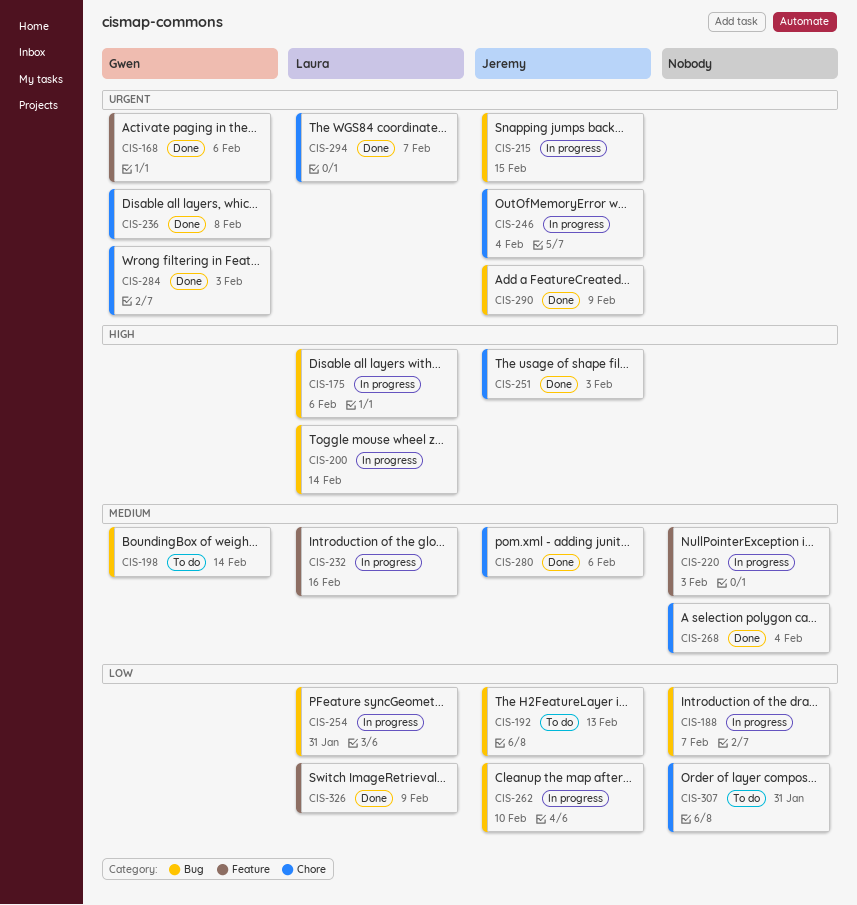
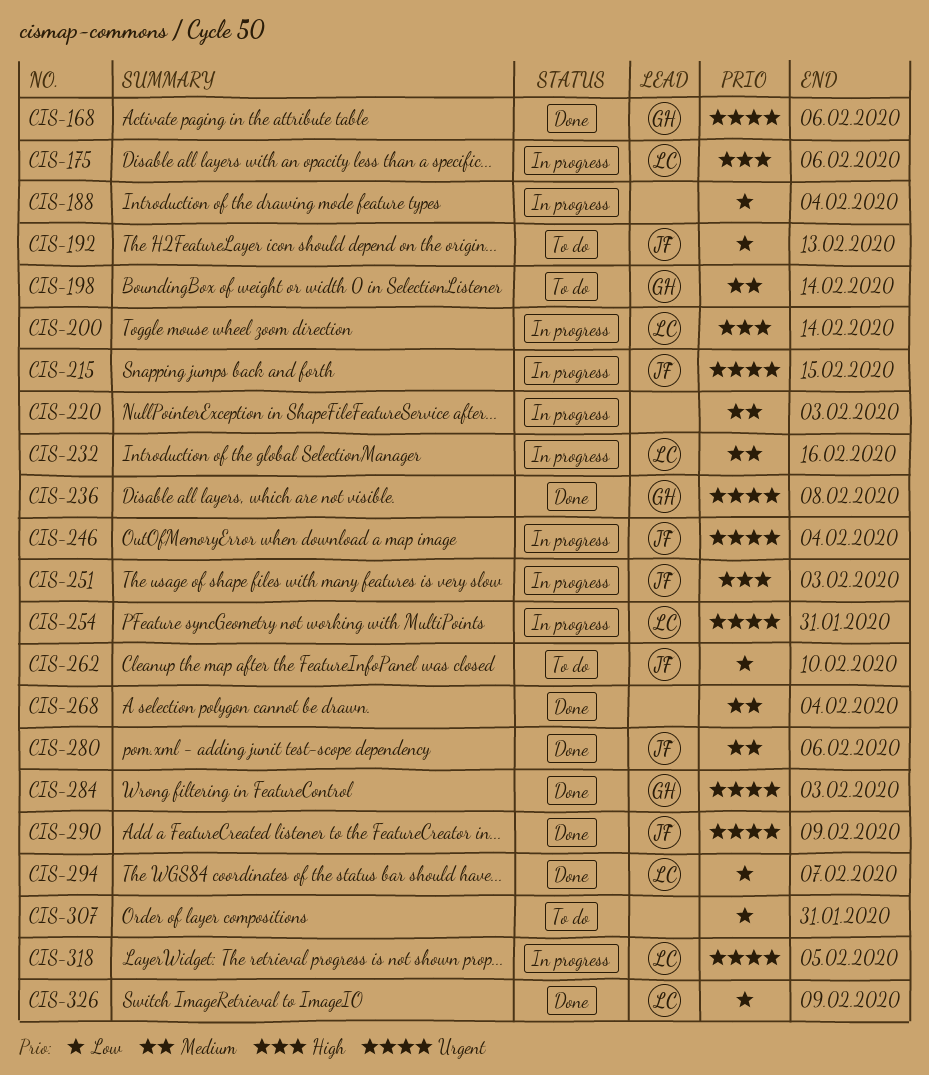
CIS-188, due: Feb 7 -> Feb 4
CIS-251, status: Done -> In progress
CIS-254, priority: Low -> Urgent
CIS-262, status: In progress -> To do
CIS-294, priority: Urgent -> Low
CIS-318: none -> present

